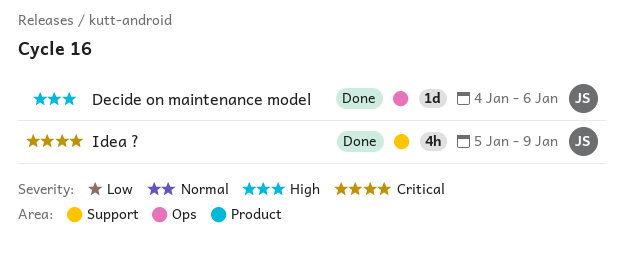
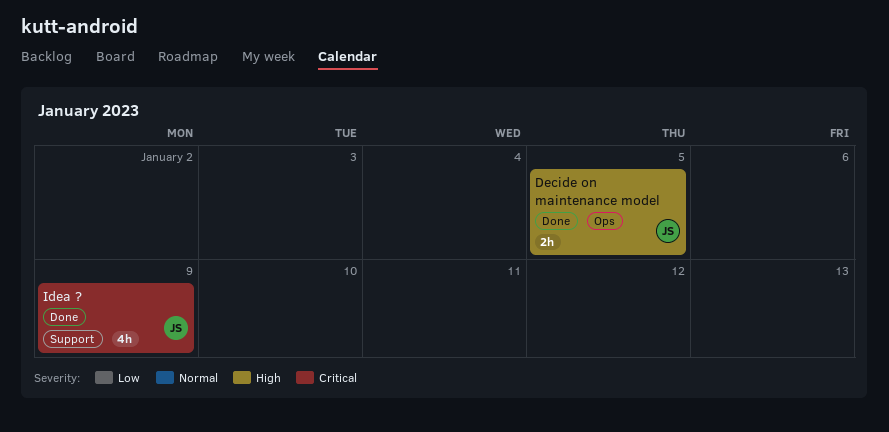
Decide on maintenance model, estimate: 1d -> 2h
Decide on maintenance model, due: Jan 6 -> Jan 5

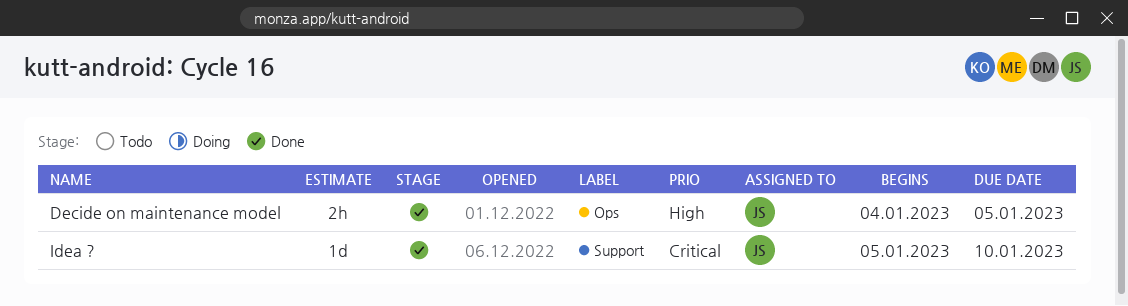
Idea ?, estimate: 4h -> 1d
Idea ?, due: Jan 9 -> Jan 10

